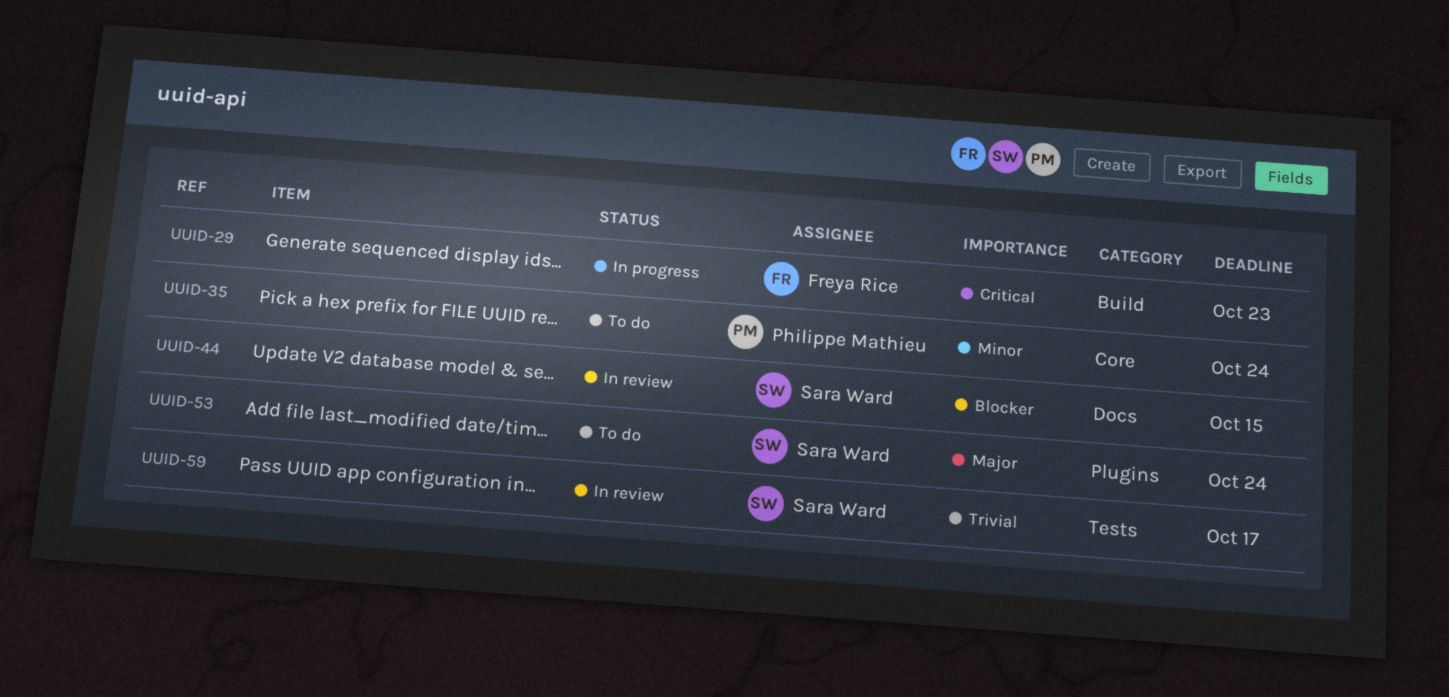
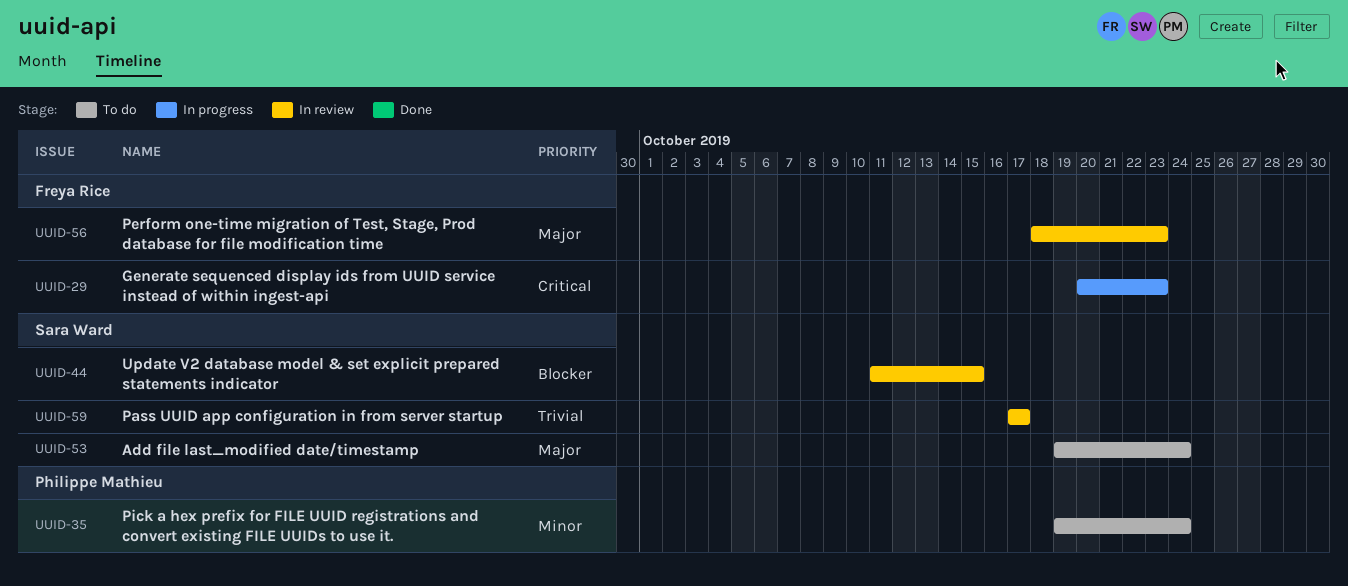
UUID-56: none -> present

